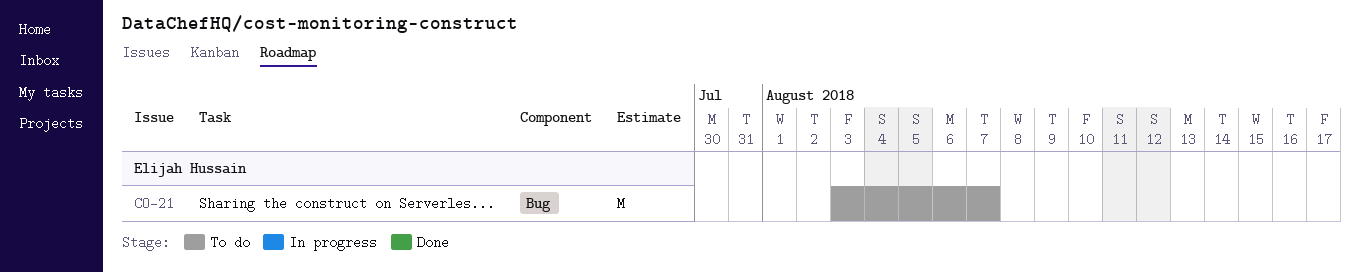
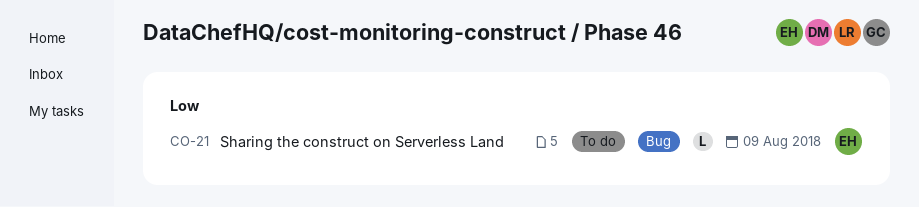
CO-21, estimate: M -> L
CO-21, due: Aug 7 -> Aug 9

